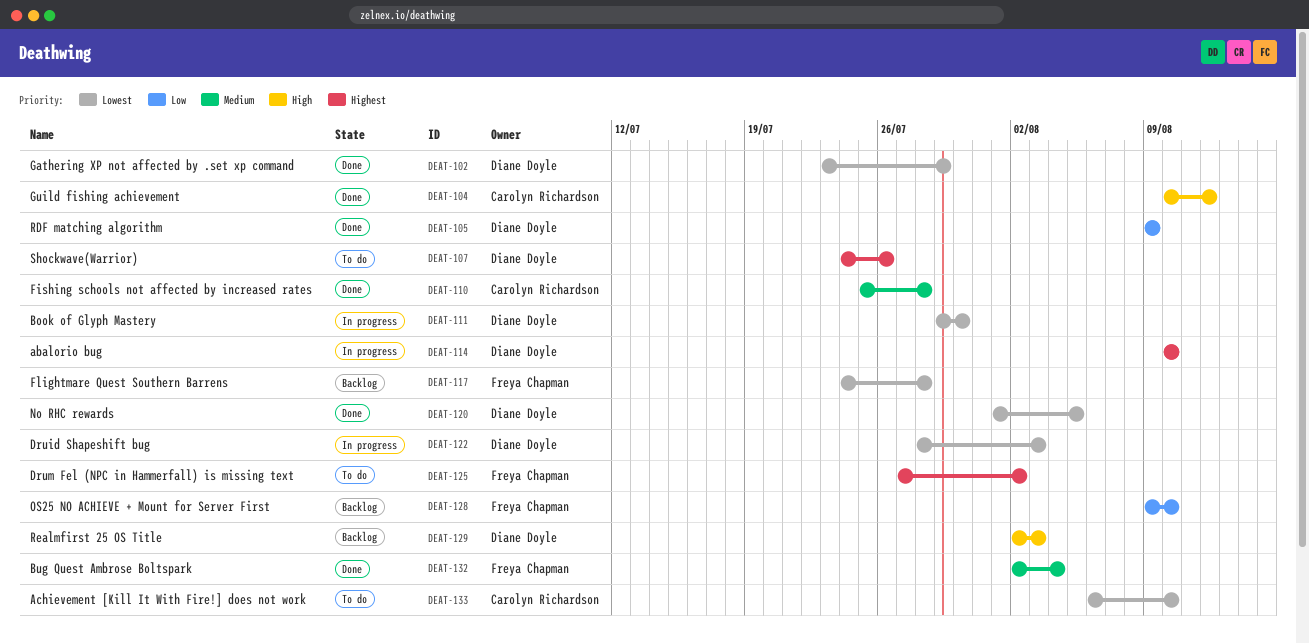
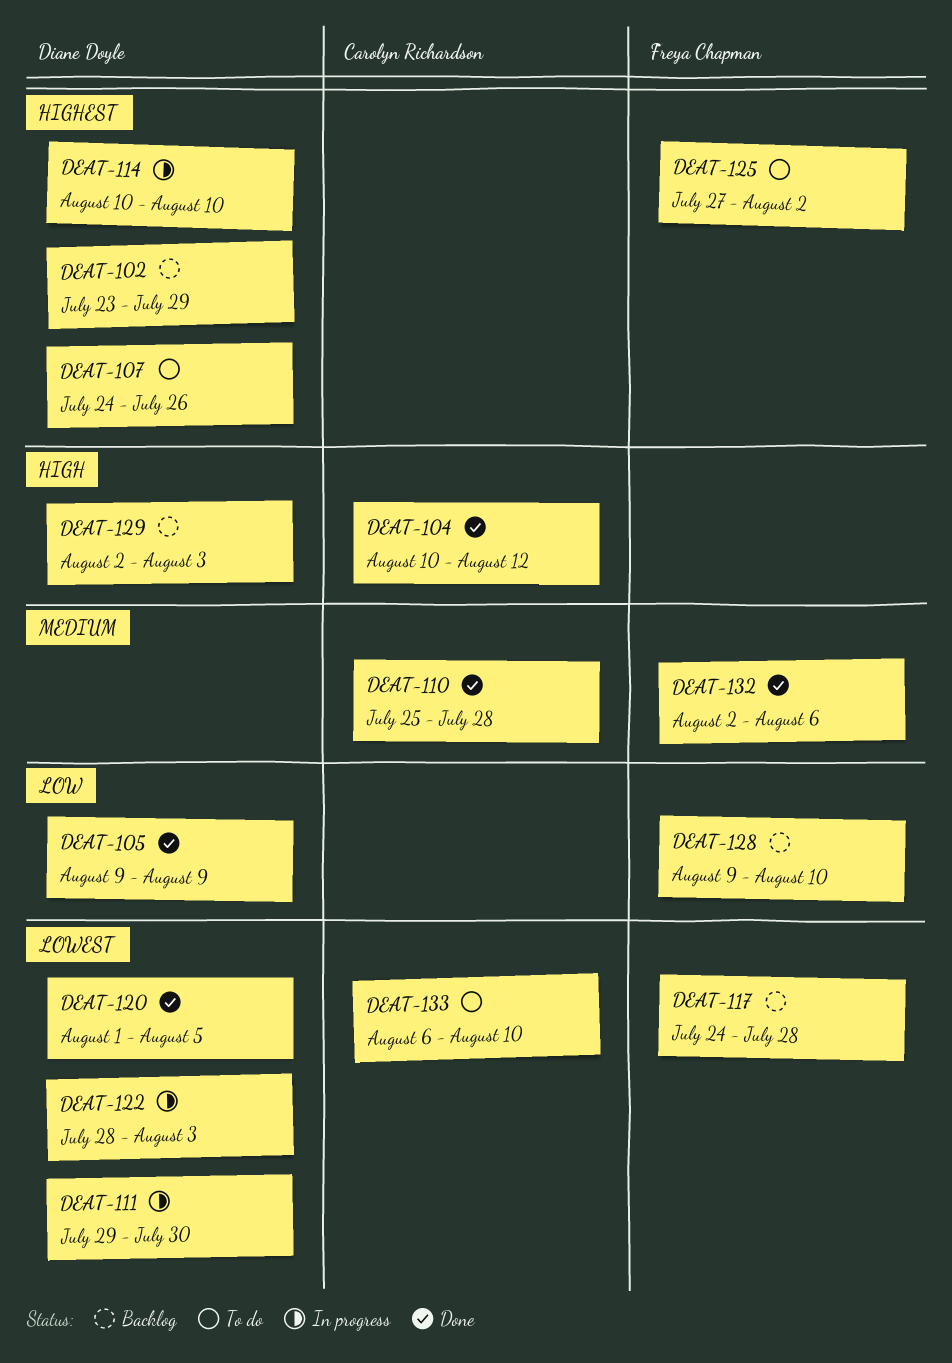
DEAT-102, status: Done -> Backlog
DEAT-102, priority: Lowest -> Highest
DEAT-132, due: Aug 4 -> Aug 6

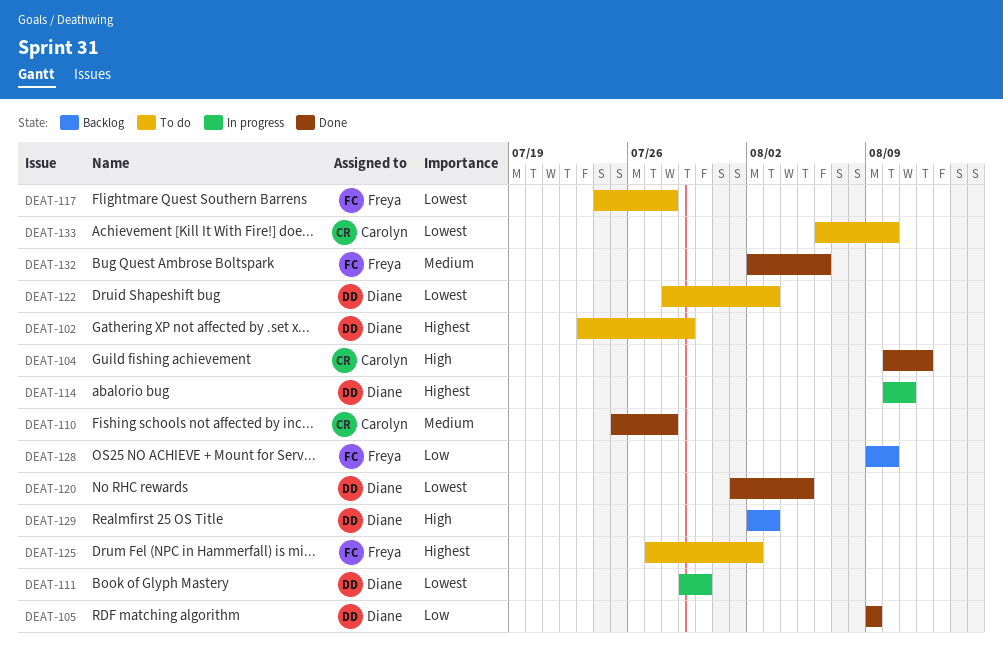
DEAT-102, status: Backlog -> To do
DEAT-107: present -> none
DEAT-114, due: Aug 10 -> Aug 11
DEAT-117, status: Backlog -> To do
DEAT-122, status: In progress -> To do

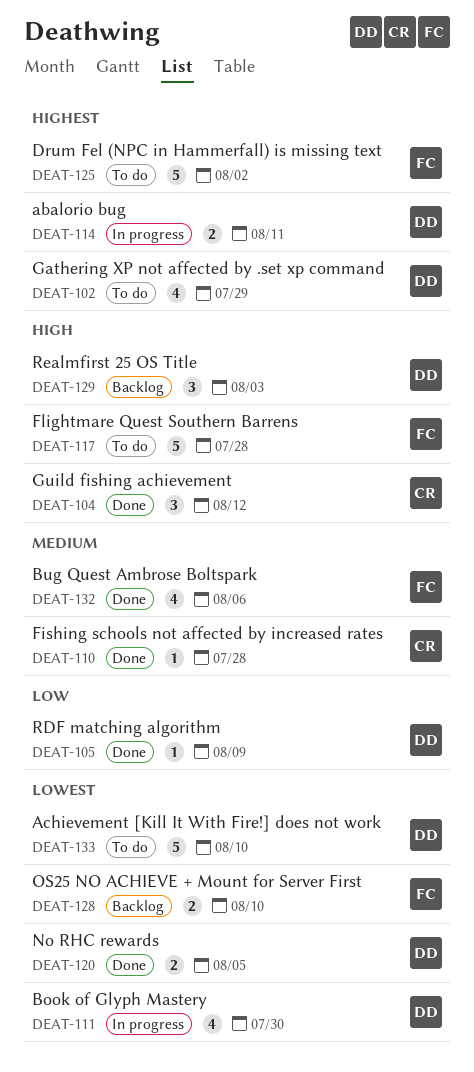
DEAT-117, priority: Lowest -> High
DEAT-122: present -> none
DEAT-128, priority: Low -> Lowest
DEAT-133, owner: Carolyn -> Diane

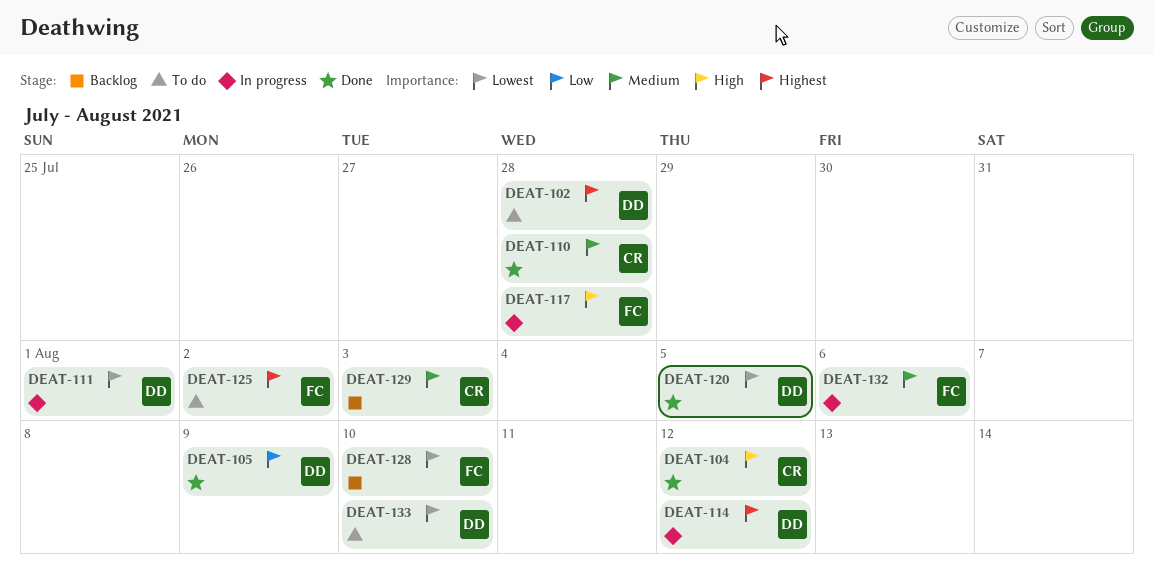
DEAT-102, due: Jul 29 -> Jul 28
DEAT-111, due: Jul 30 -> Aug 1
DEAT-114, due: Aug 11 -> Aug 12
DEAT-117, status: To do -> In progress
DEAT-129, owner: DD -> CR
DEAT-129, priority: High -> Medium
DEAT-132, status: Done -> In progress

